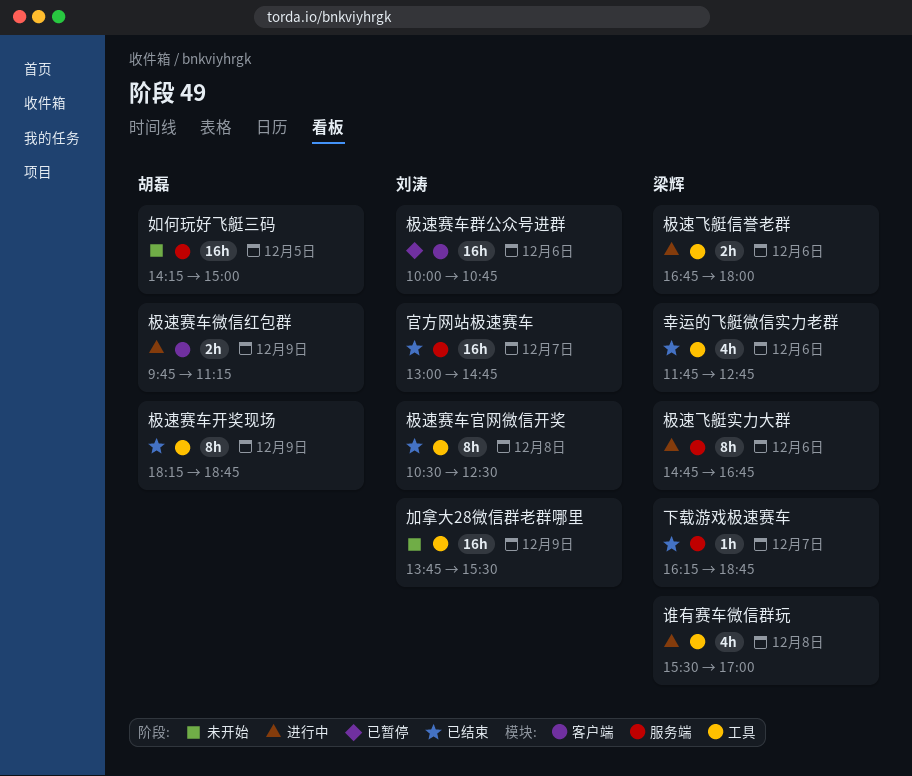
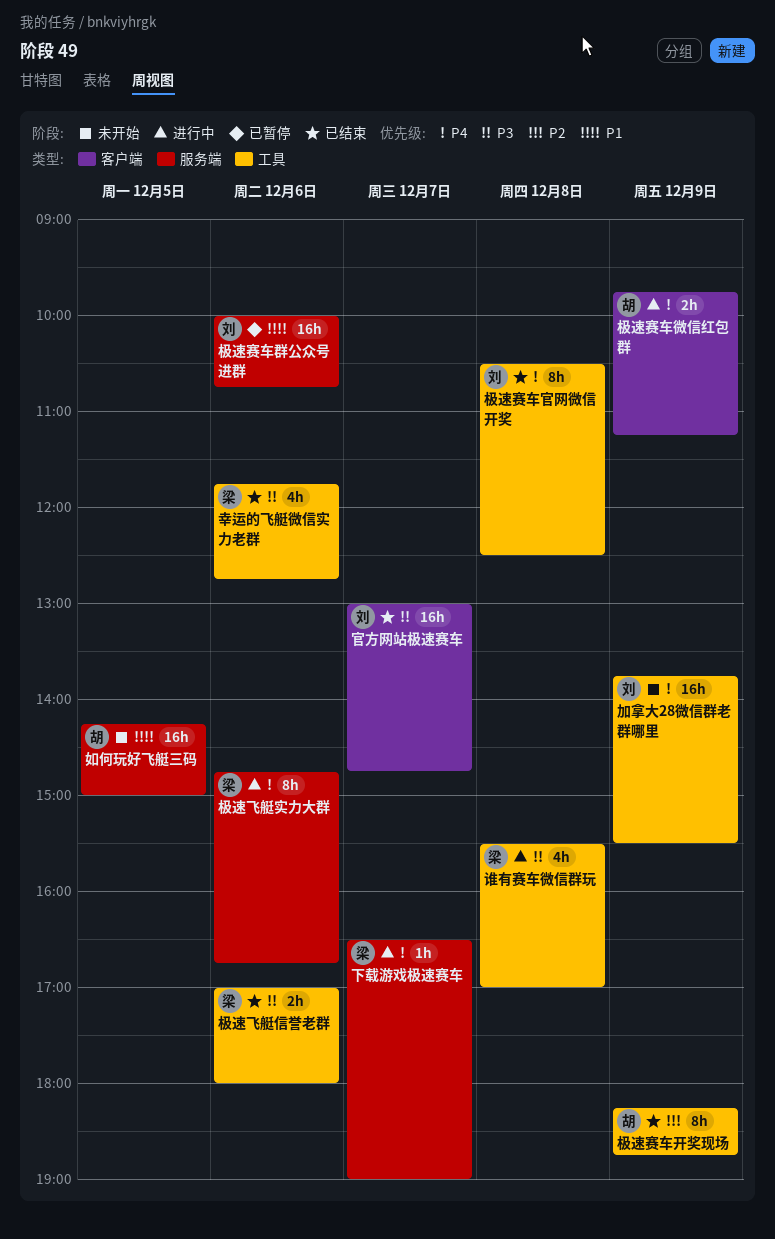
下载游戏极速赛车, status: 已结束 -> 进行中
下载游戏极速赛车, begins: 16:15 -> 16:30
下载游戏极速赛车, ends: 18:45 -> 19:00
官方网站极速赛车, label: 服务端 -> 客户端
极速赛车群公众号进群, label: 客户端 -> 服务端
极速飞艇信誉老群, status: 进行中 -> 已结束
极速飞艇信誉老群, begins: 16:45 -> 17:00

